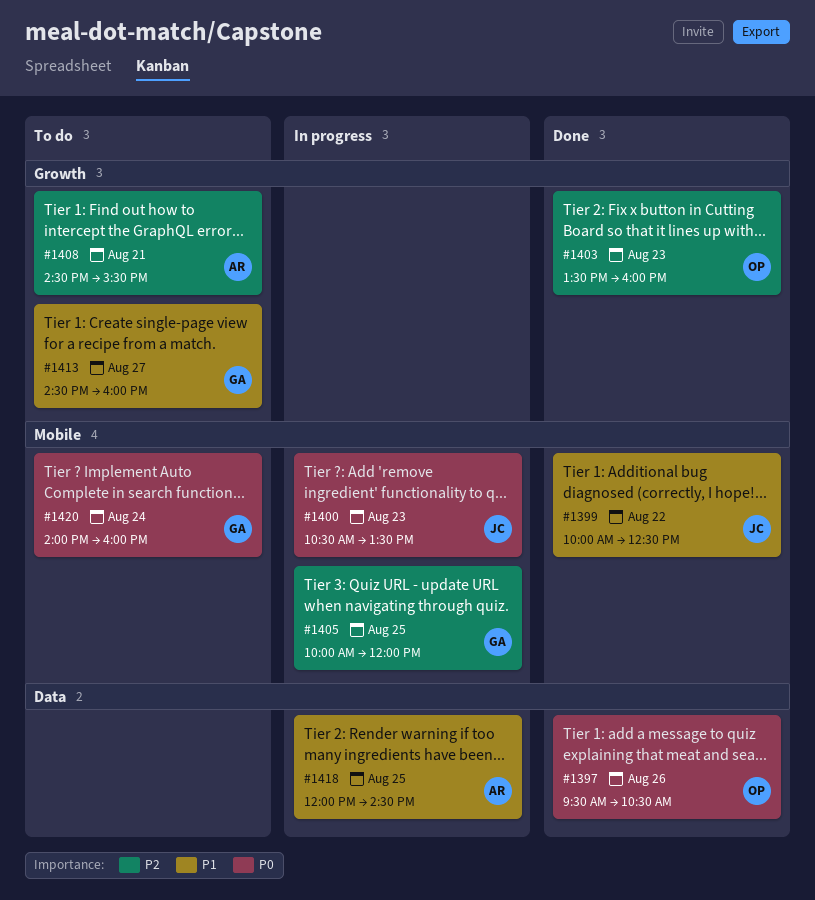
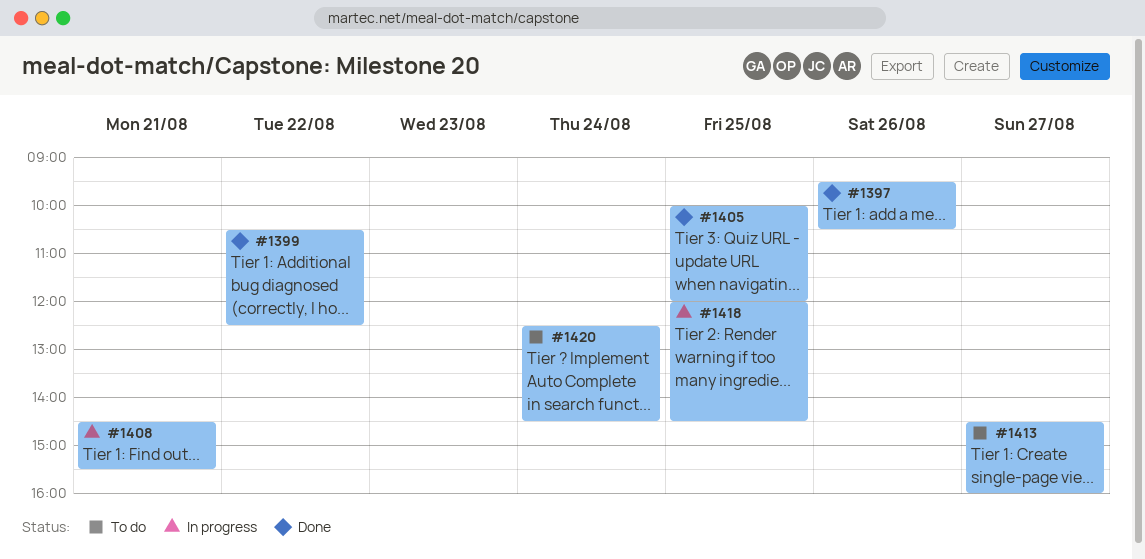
#1399, begins: 10:00 -> 10:30
#1400: present -> none
#1403: present -> none
#1405, status: In progress -> Done
#1408, status: To do -> In progress
#1420, begins: 14:00 -> 12:30
#1420, ends: 16:00 -> 14:30

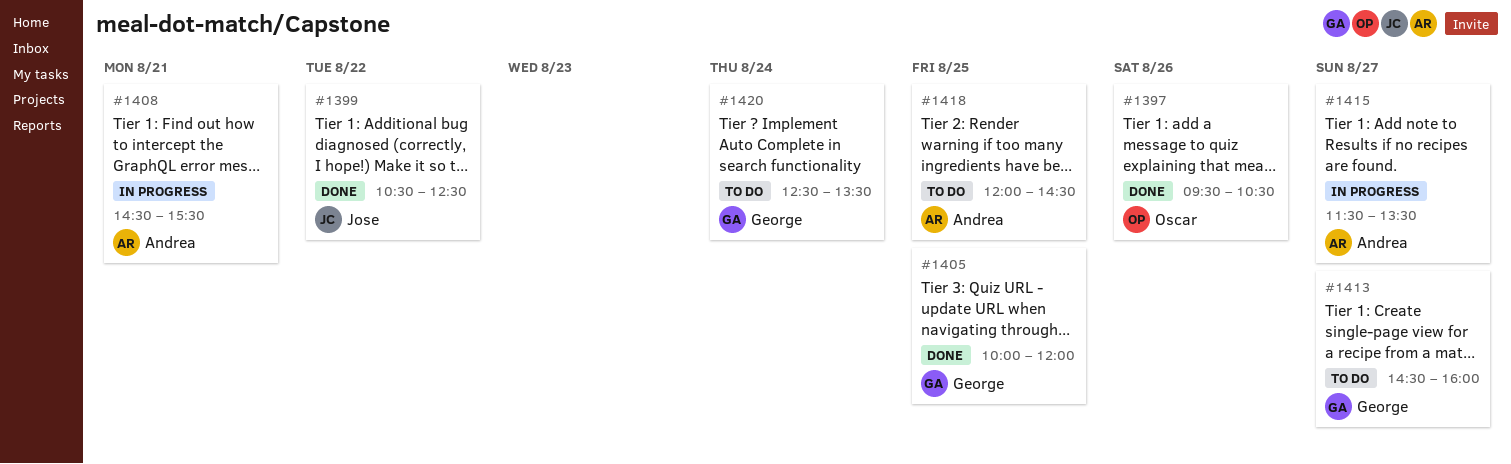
#1415: none -> present
#1418, status: In progress -> To do
#1420, ends: 14:30 -> 13:30

